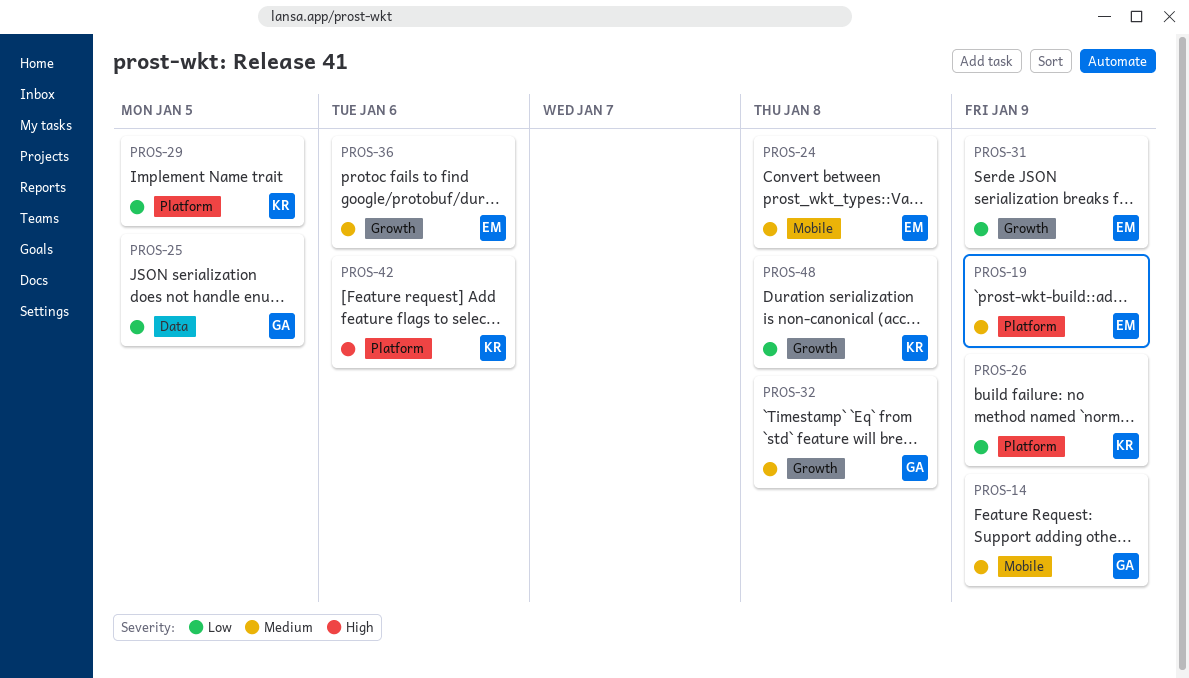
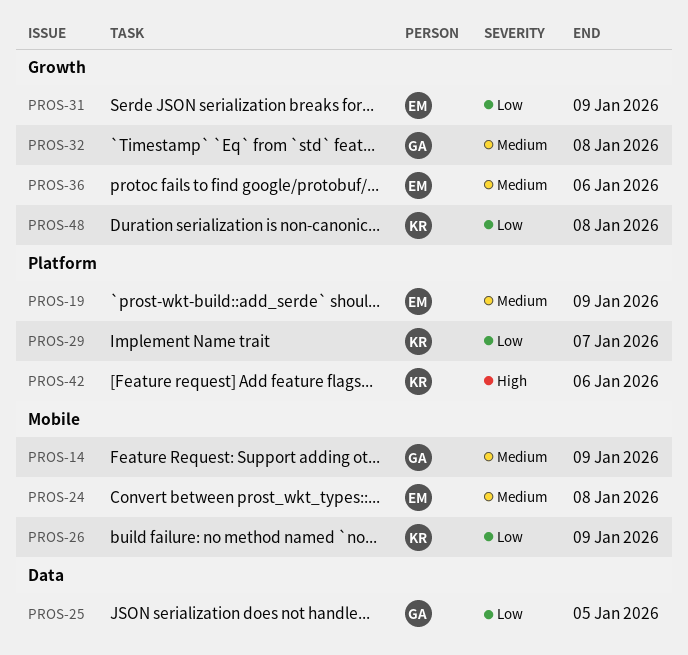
PROS-26, label: Platform -> Mobile
PROS-29, due: Jan 5 -> Jan 7

